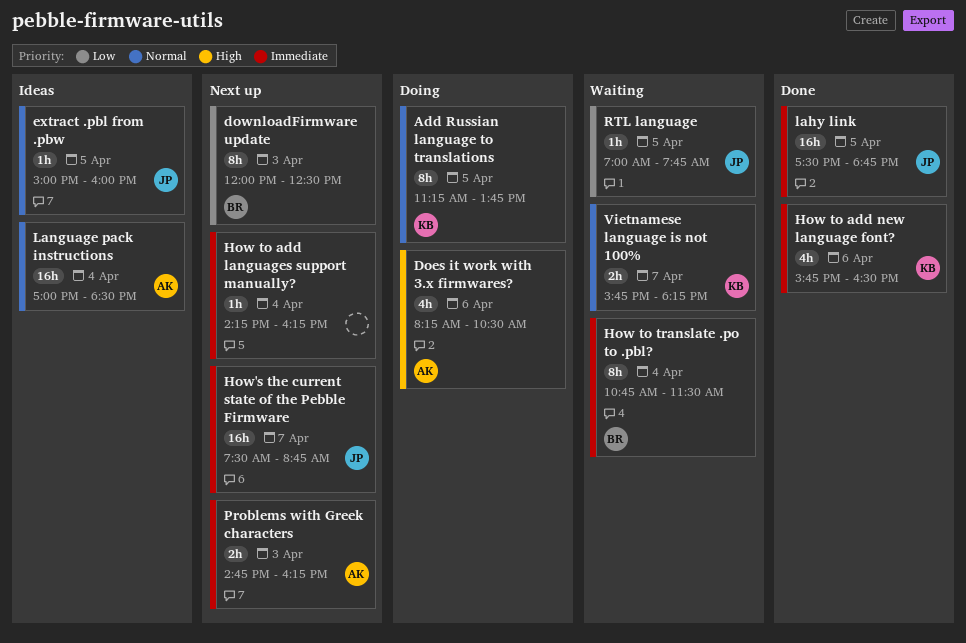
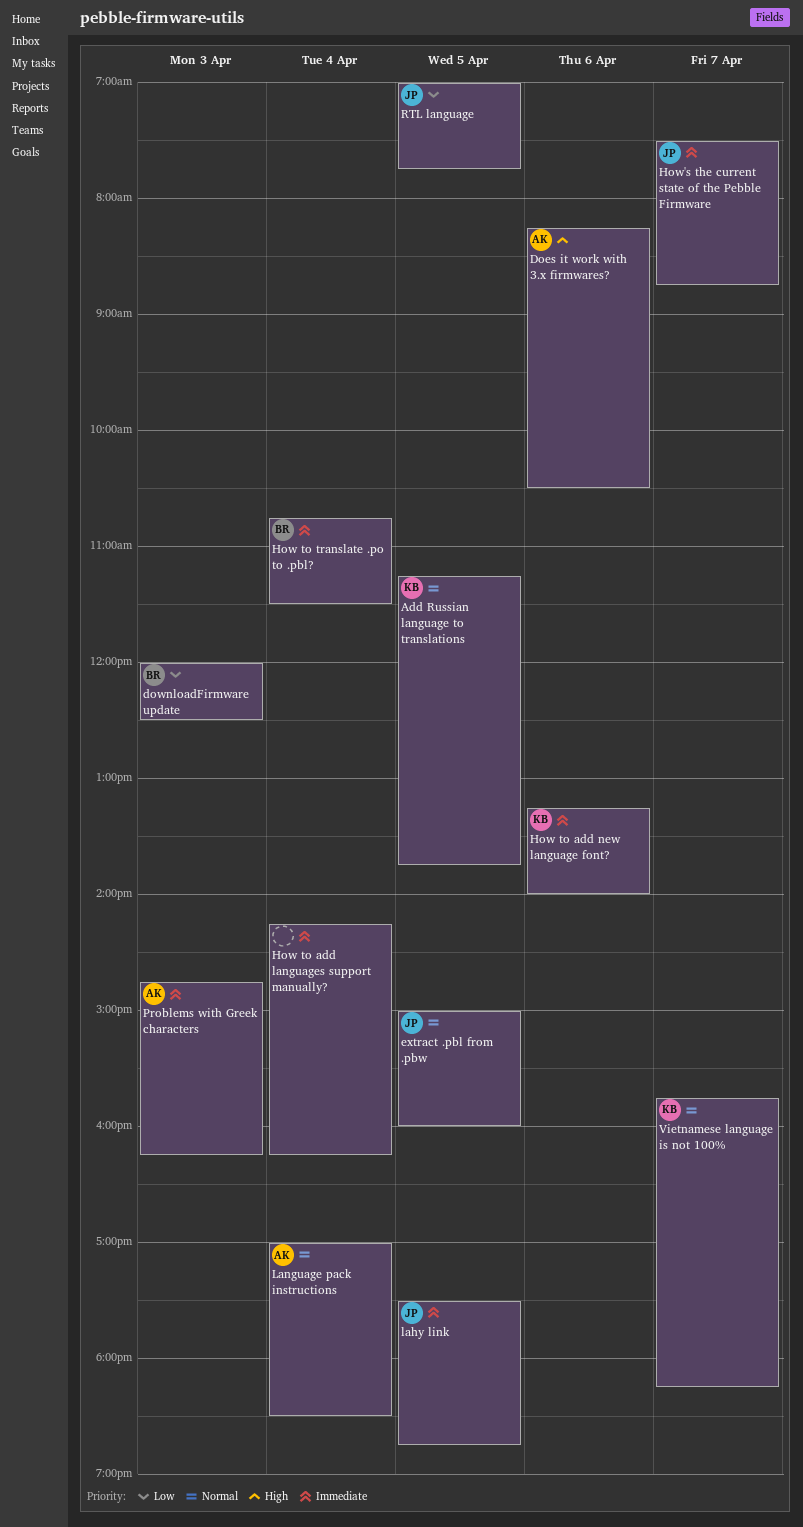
How to add new language font?, begins: 15:45 -> 13:15
How to add new language font?, ends: 16:30 -> 14:00

